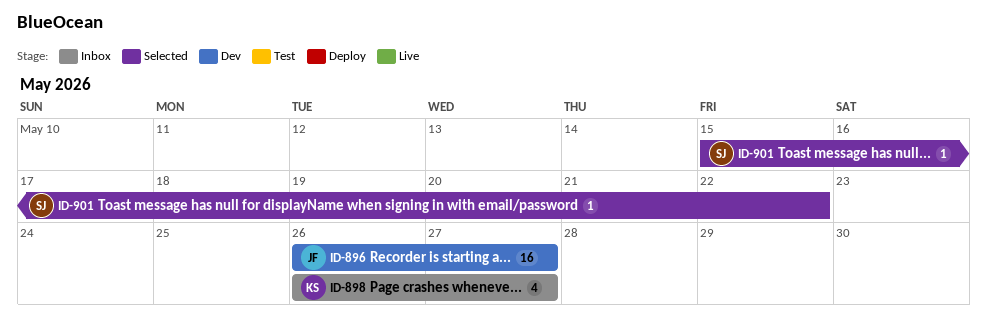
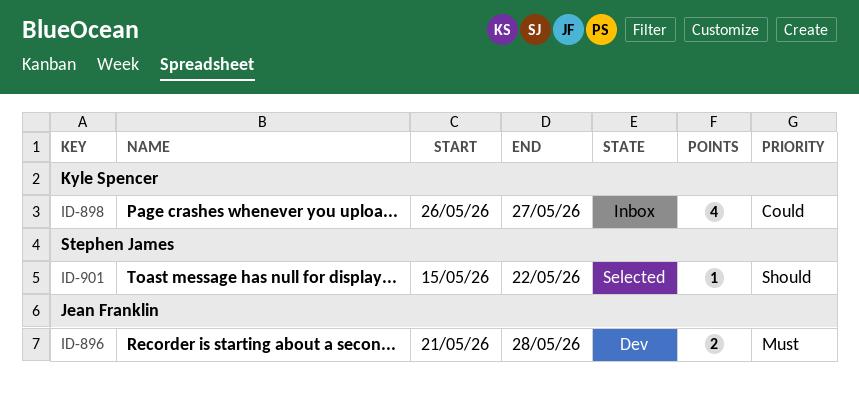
ID-896, estimate: 16 -> 2
ID-896, start: May 26 -> May 21
ID-896, due: May 27 -> May 28

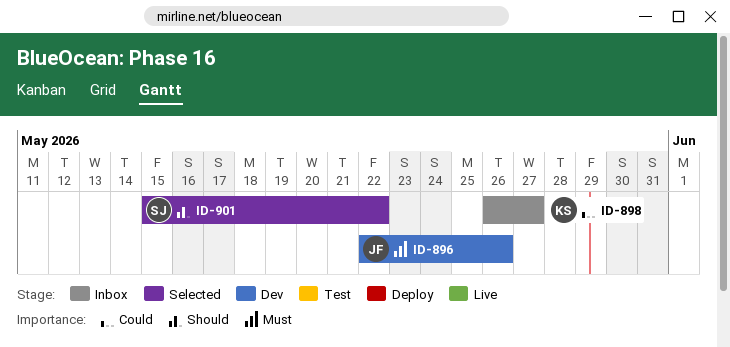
ID-896, start: May 21 -> May 22
ID-896, due: May 28 -> May 26

